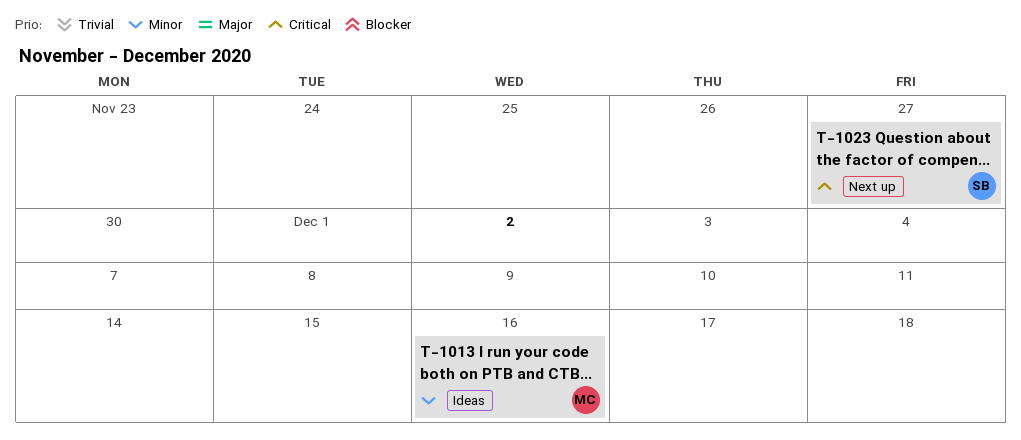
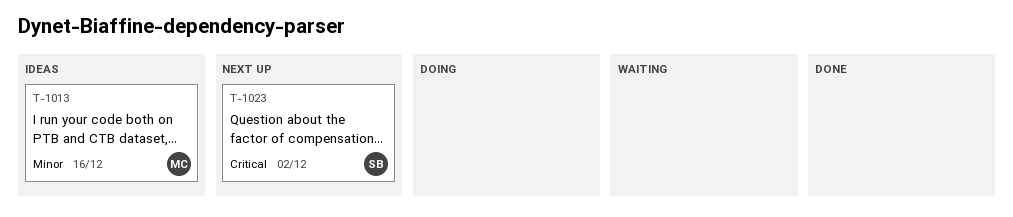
T-1023, due: Nov 27 -> Dec 2

